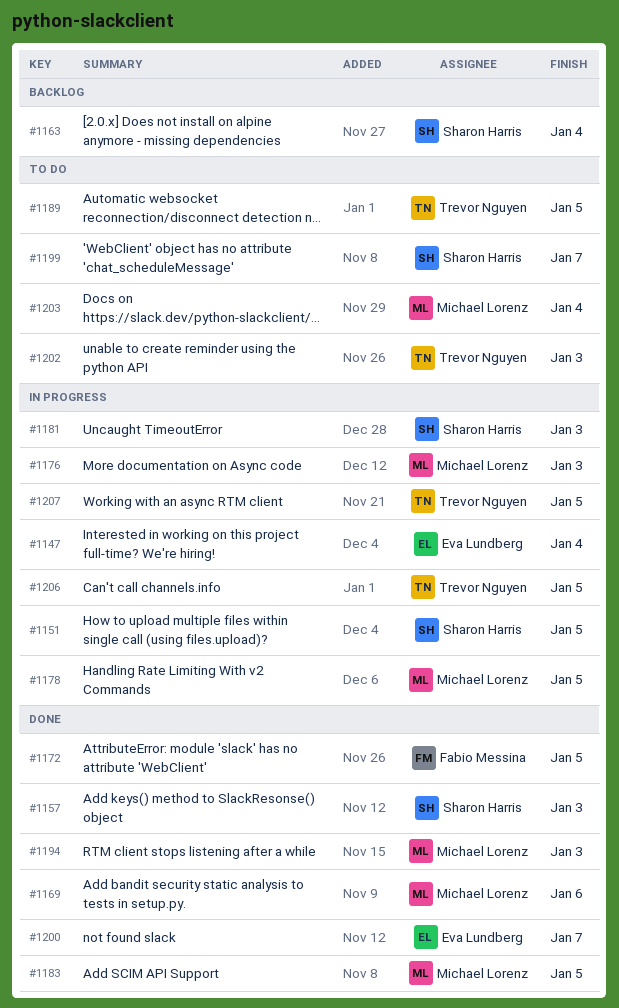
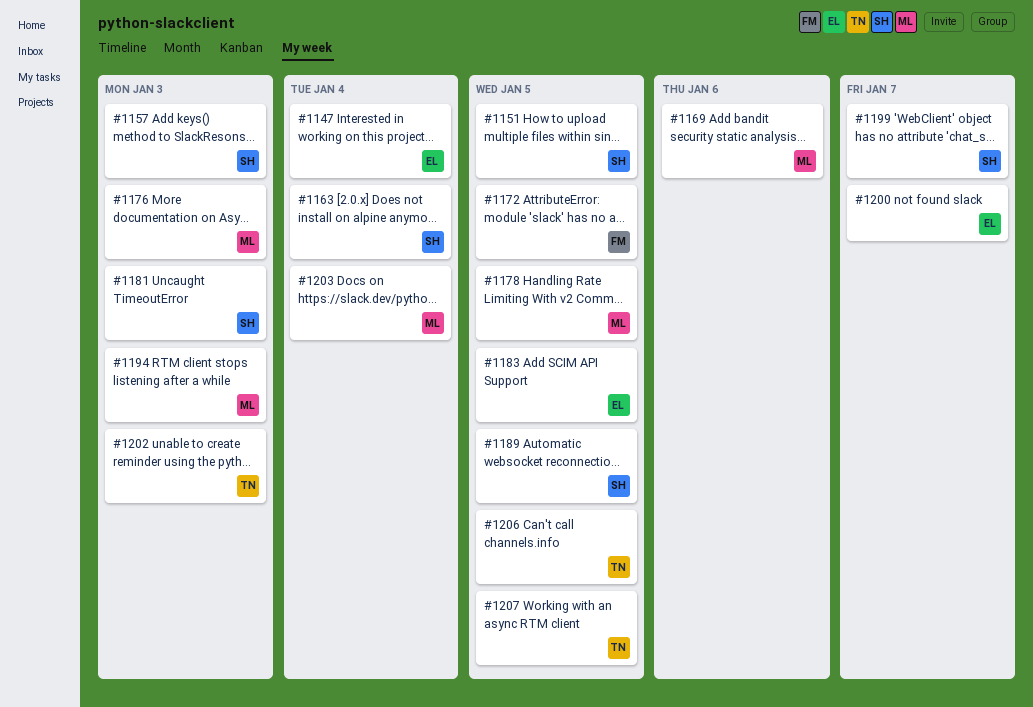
#1183, owner: Michael Lorenz -> Eva Lundberg
#1189, owner: Trevor Nguyen -> Sharon Harris

